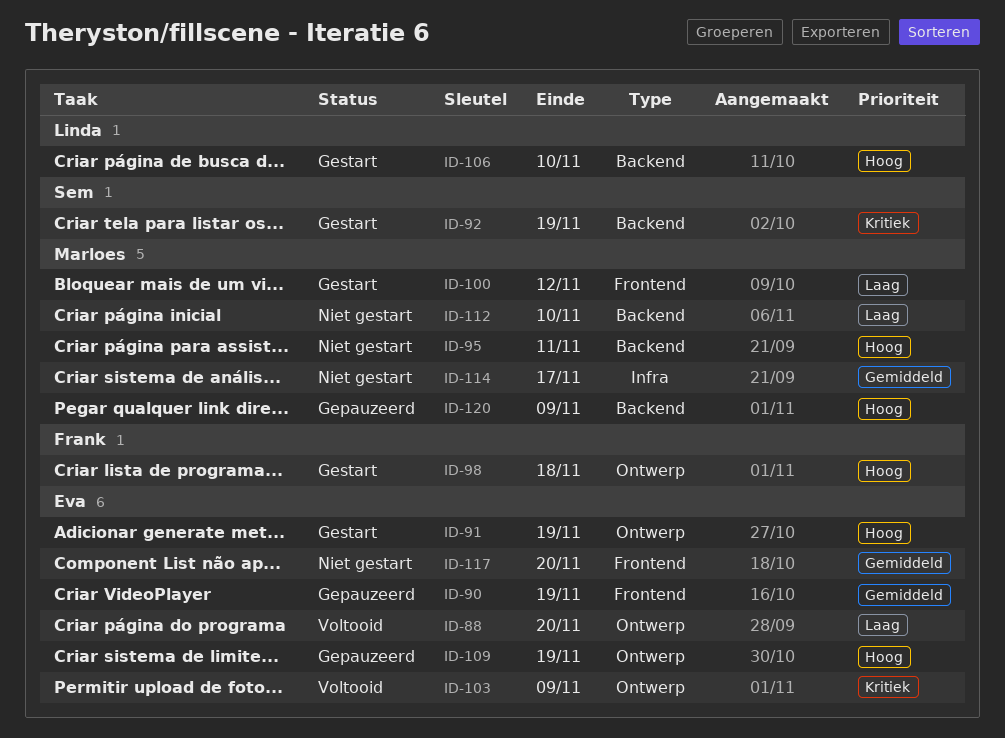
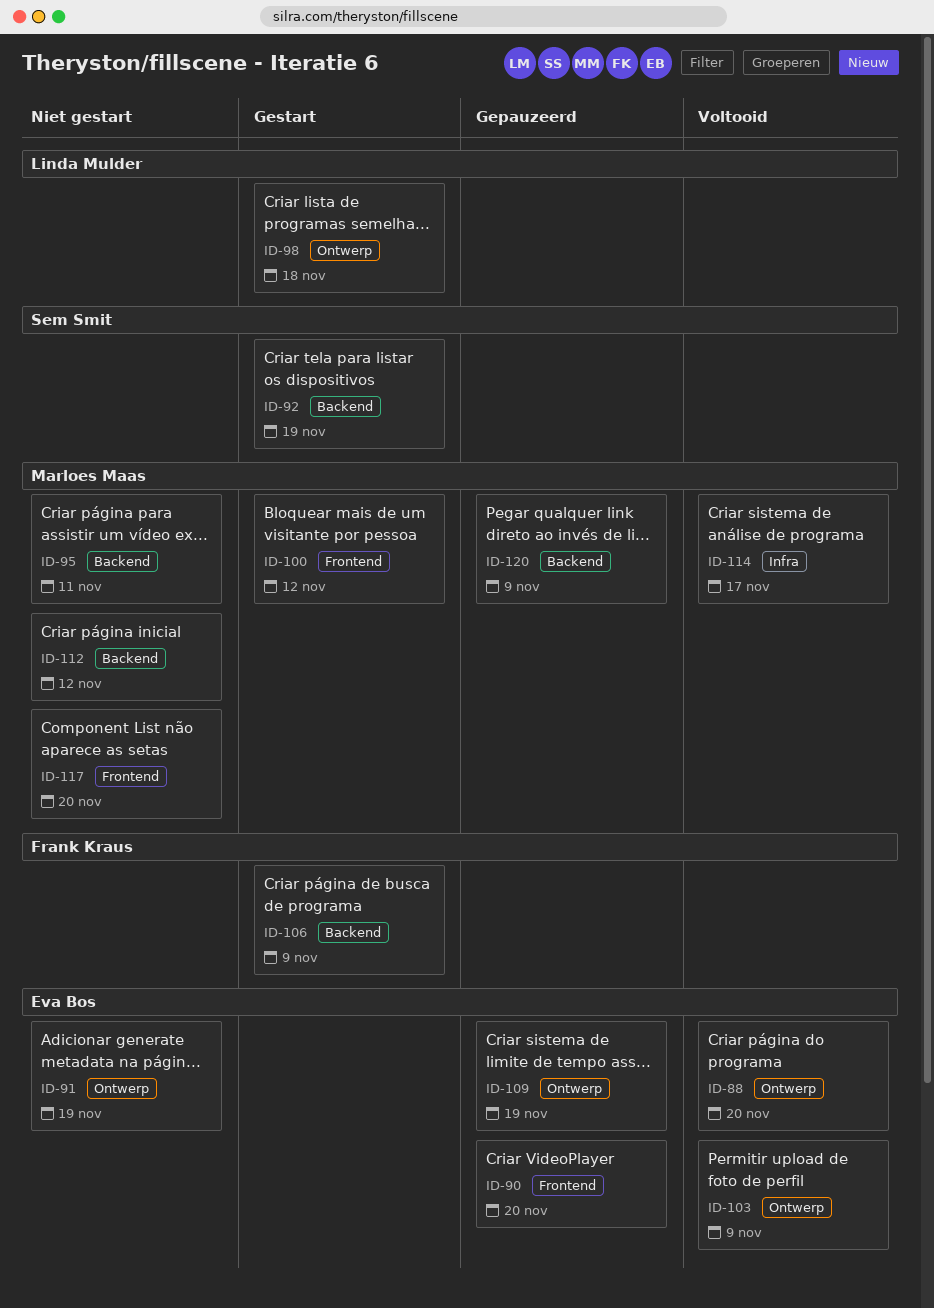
ID-90, due: Nov 19 -> Nov 20
ID-91, status: Gestart -> Niet gestart
ID-98, owner: Frank Kraus -> Linda Mulder
ID-106, owner: Linda Mulder -> Frank Kraus
ID-106, due: Nov 10 -> Nov 9
ID-112, due: Nov 10 -> Nov 12
ID-114, status: Niet gestart -> Voltooid
ID-117, owner: Eva Bos -> Marloes Maas

